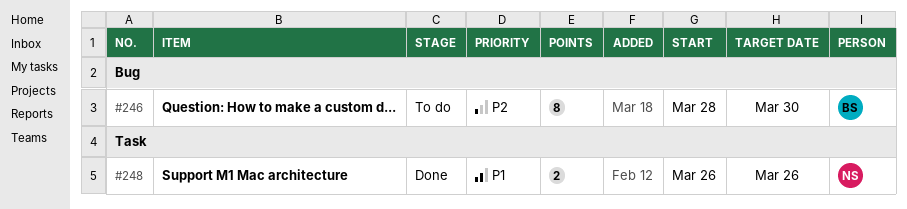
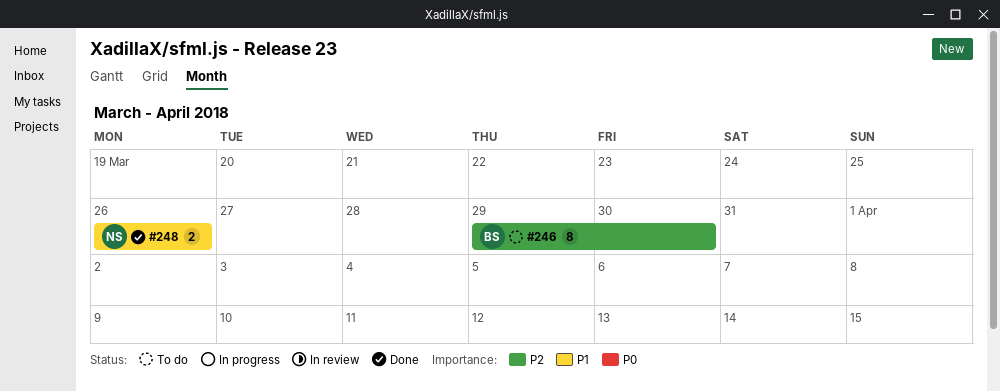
#246, start: Mar 28 -> Mar 29

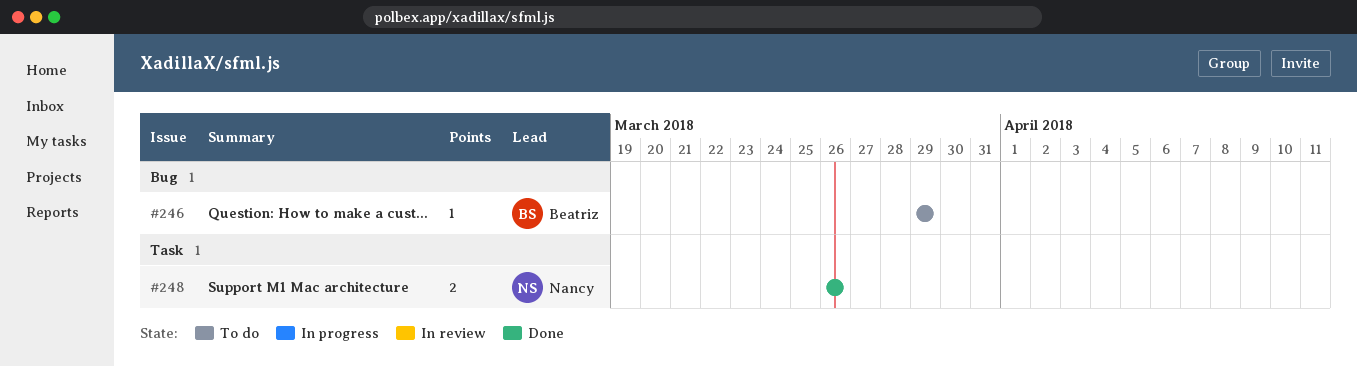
#246, estimate: 8 -> 1
#246, due: Mar 30 -> Mar 29

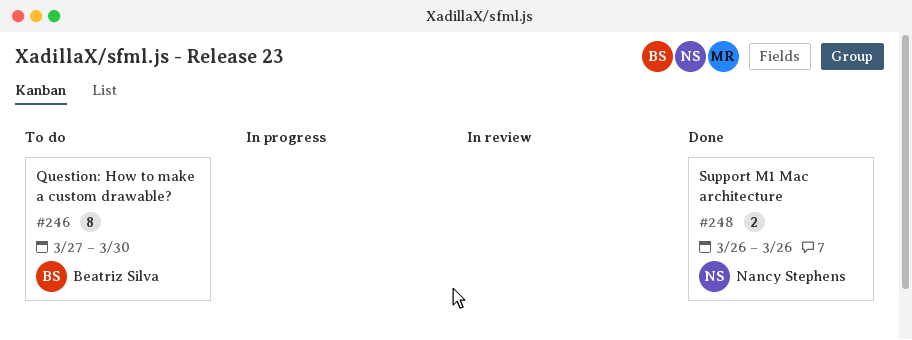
#246, estimate: 1 -> 8
#246, start: Mar 29 -> Mar 27
#246, due: Mar 29 -> Mar 30

